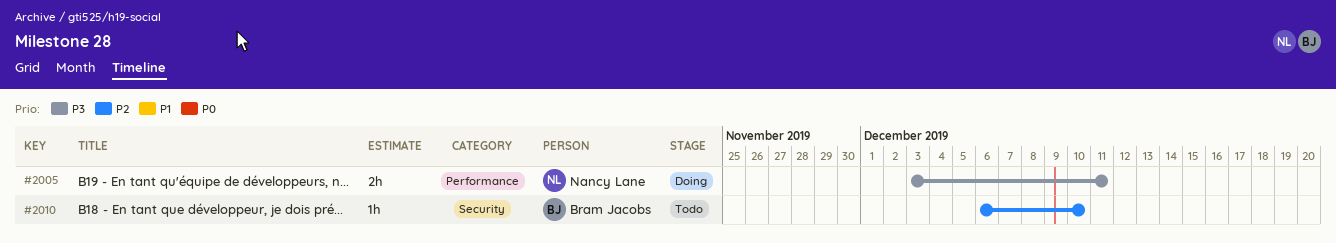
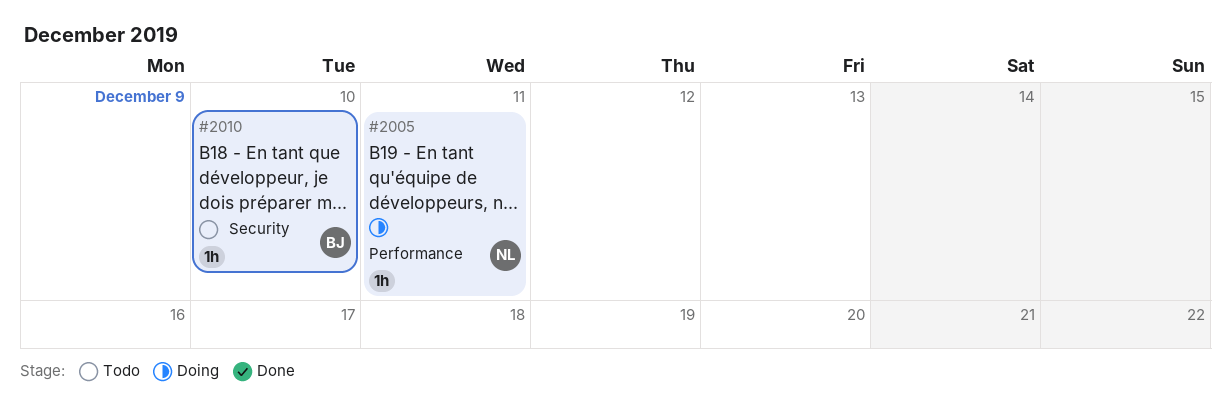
#2005, estimate: 2h -> 1h

